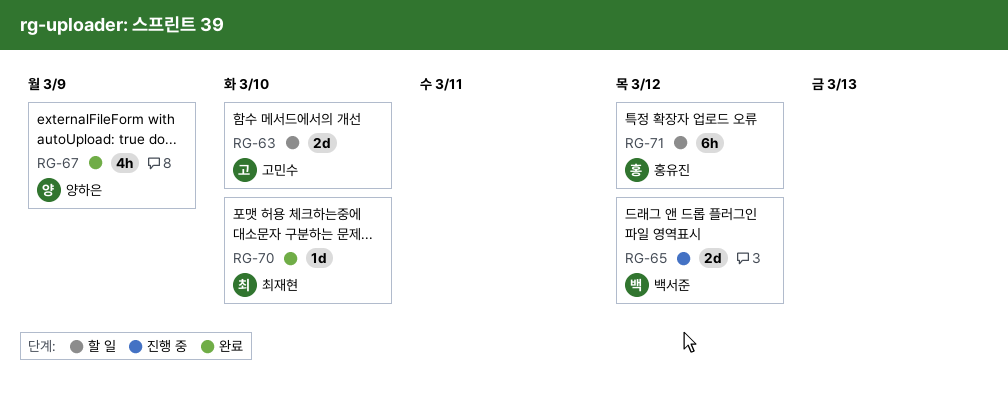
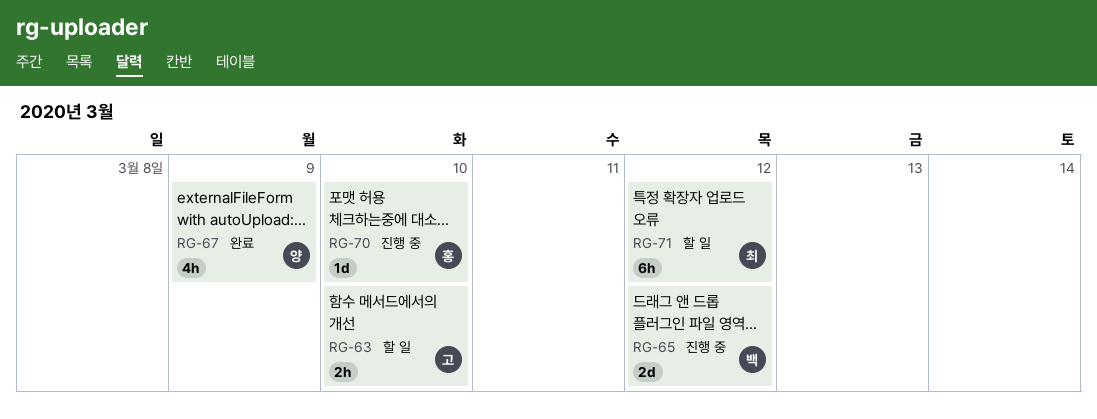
RG-63, estimate: 2d -> 2h
RG-70, status: 완료 -> 진행 중
RG-70, owner: 최재현 -> 홍유진
RG-71, owner: 홍유진 -> 최재현

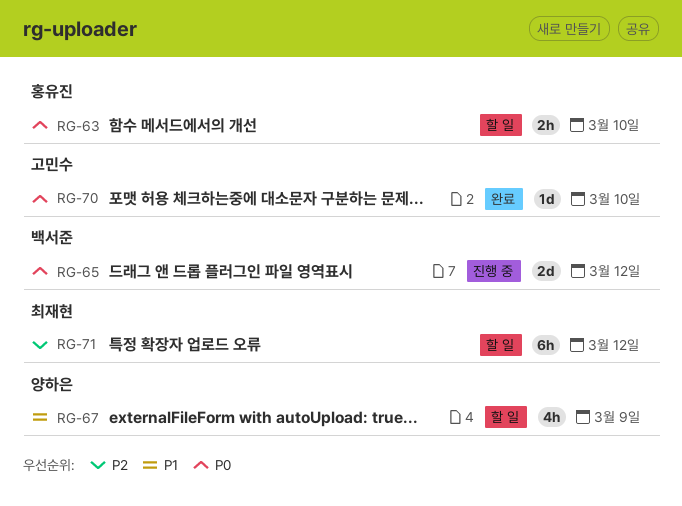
RG-63, owner: 고민수 -> 홍유진
RG-67, status: 완료 -> 할 일
RG-70, status: 진행 중 -> 완료
RG-70, owner: 홍유진 -> 고민수

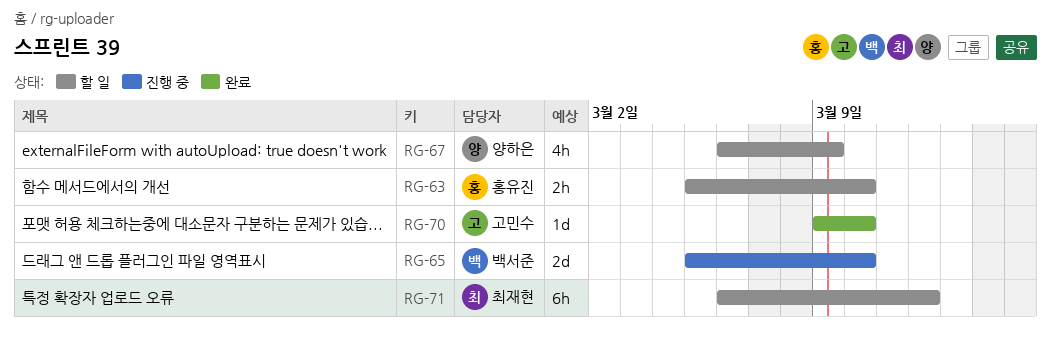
RG-65, due: Mar 12 -> Mar 10

